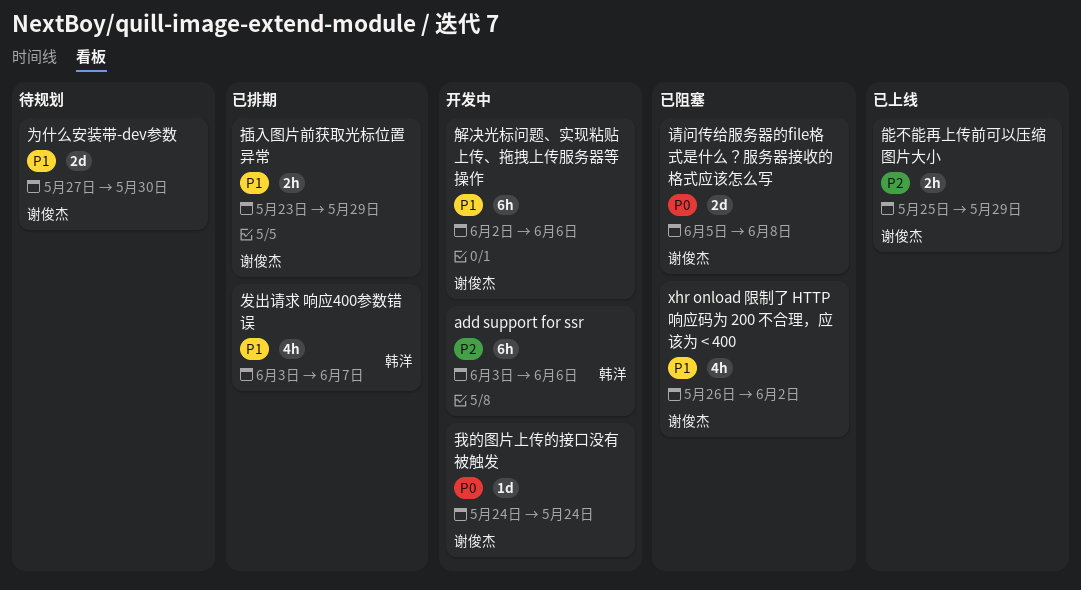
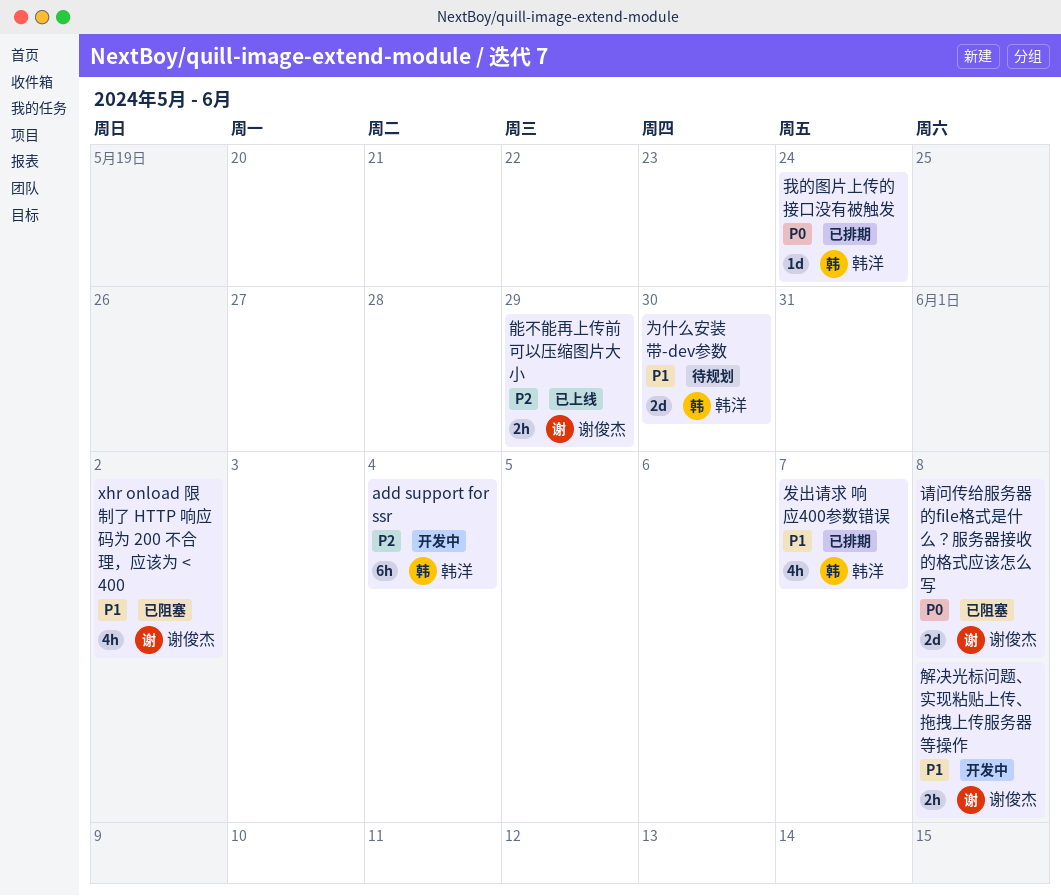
add support for ssr, due: Jun 6 -> Jun 4
为什么安装带-dev参数, owner: 谢俊杰 -> 韩洋
我的图片上传的接口没有被触发, status: 开发中 -> 已排期
我的图片上传的接口没有被触发, owner: 谢俊杰 -> 韩洋
插入图片前获取光标位置异常: present -> none
解决光标问题、实现粘贴上传、拖拽上传服务器等操作, estimate: 6h -> 2h
解决光标问题、实现粘贴上传、拖拽上传服务器等操作, due: Jun 6 -> Jun 8

